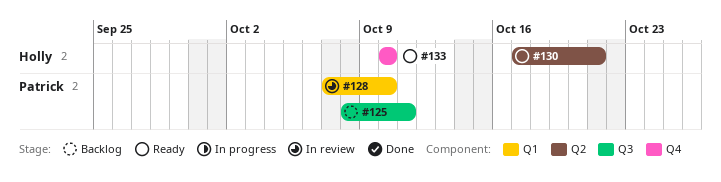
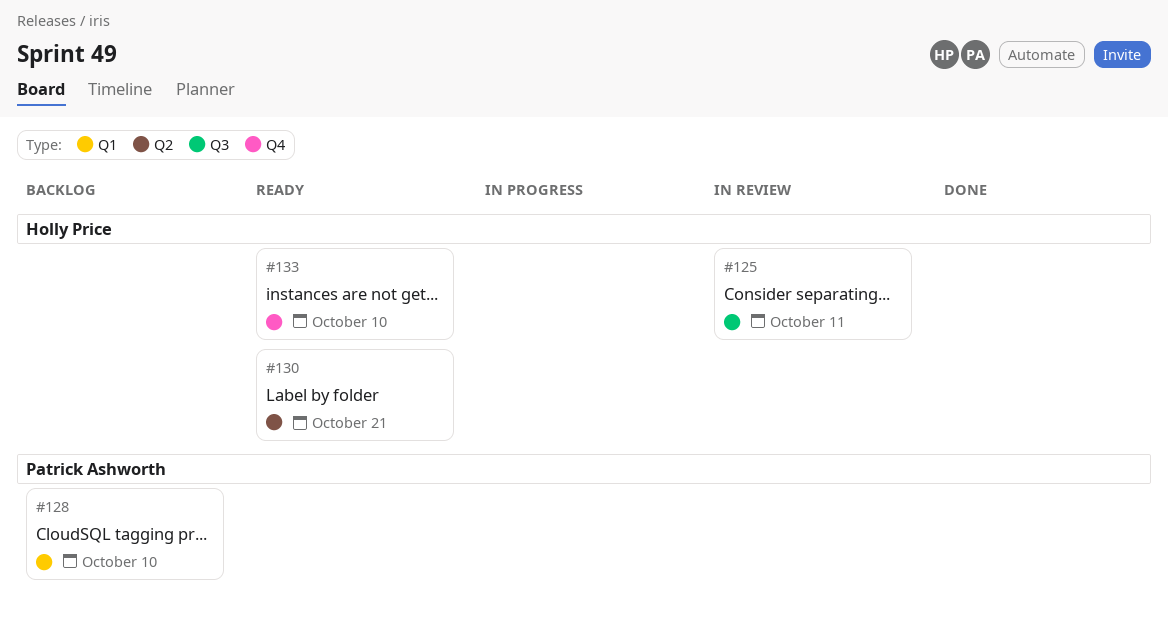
#125, status: Backlog -> In review
#125, owner: Patrick Ashworth -> Holly Price
#128, status: In review -> Backlog

